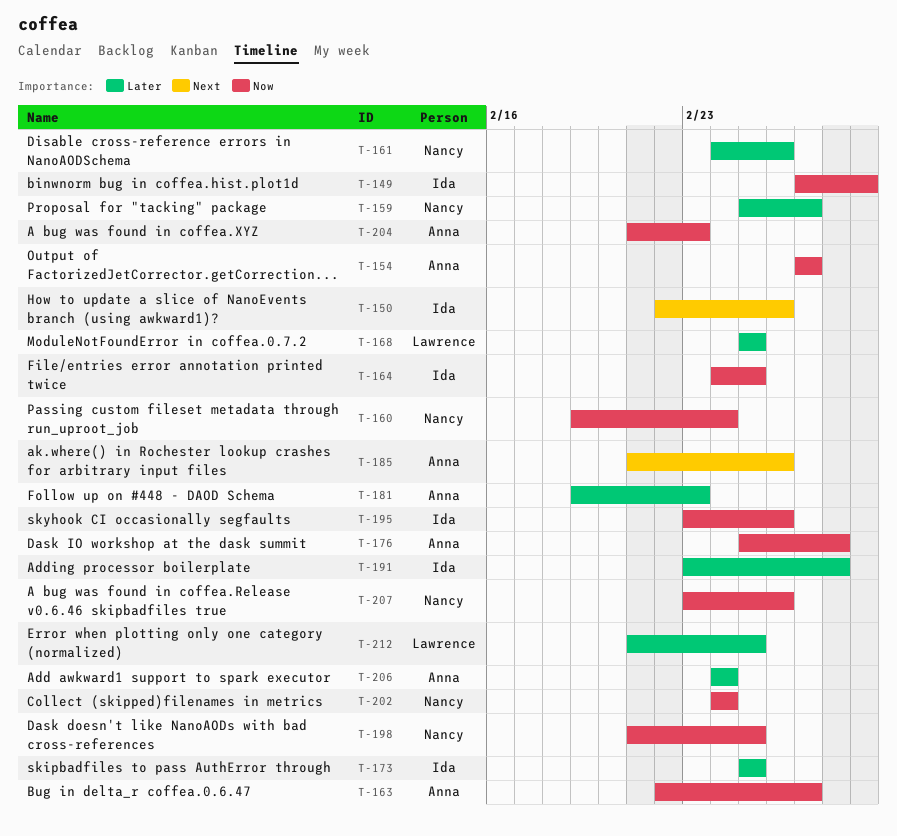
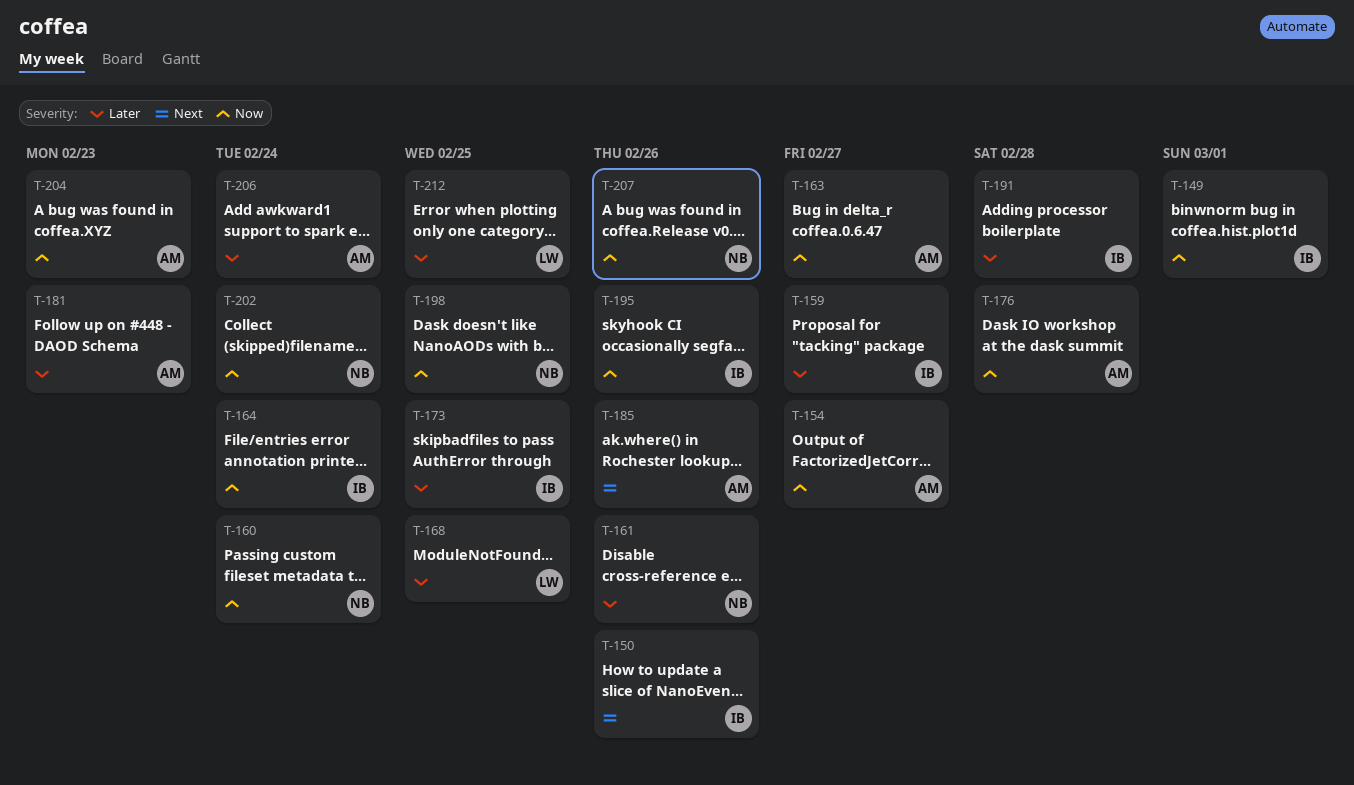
T-159, owner: Nancy -> Ida
T-164, due: Feb 25 -> Feb 24

